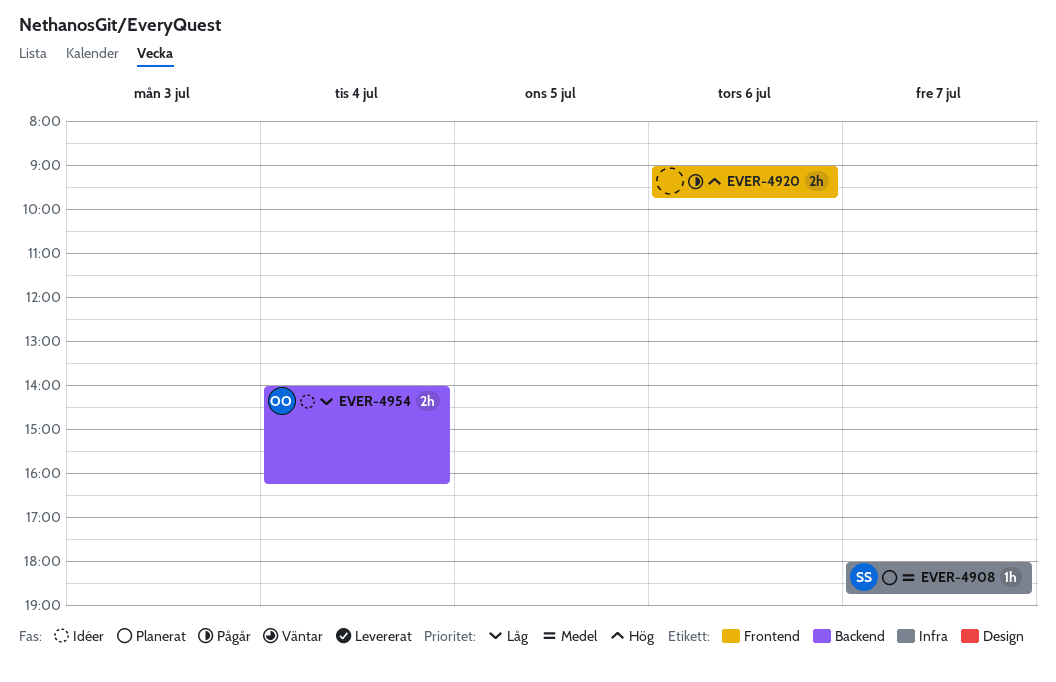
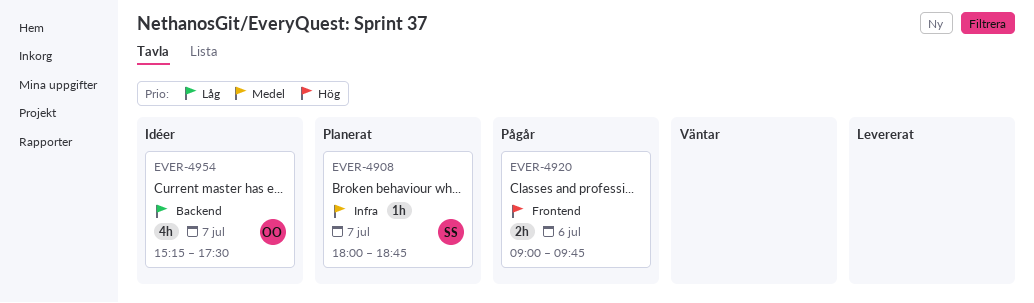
EVER-4954, estimate: 2h -> 4h
EVER-4954, day: Jul 4 -> Jul 7
EVER-4954, begins: 14:00 -> 15:15
EVER-4954, ends: 16:15 -> 17:30

